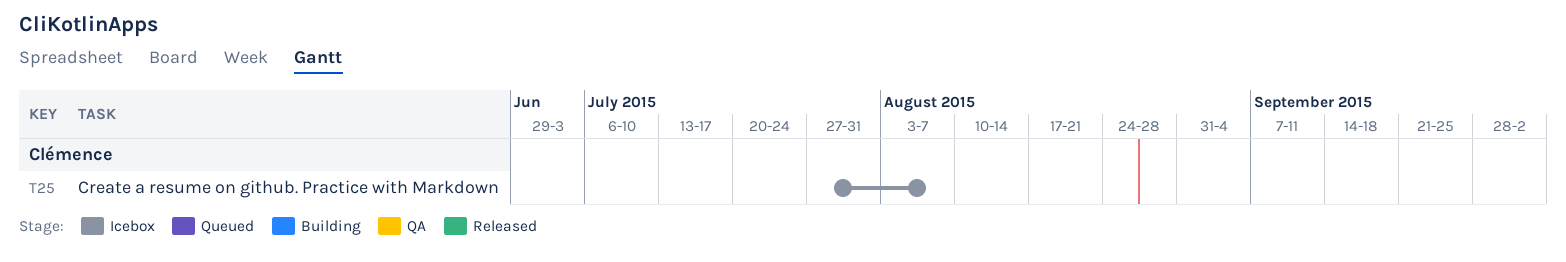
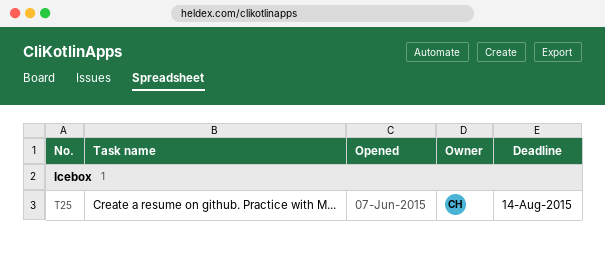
T25, due: Aug 7 -> Aug 14

